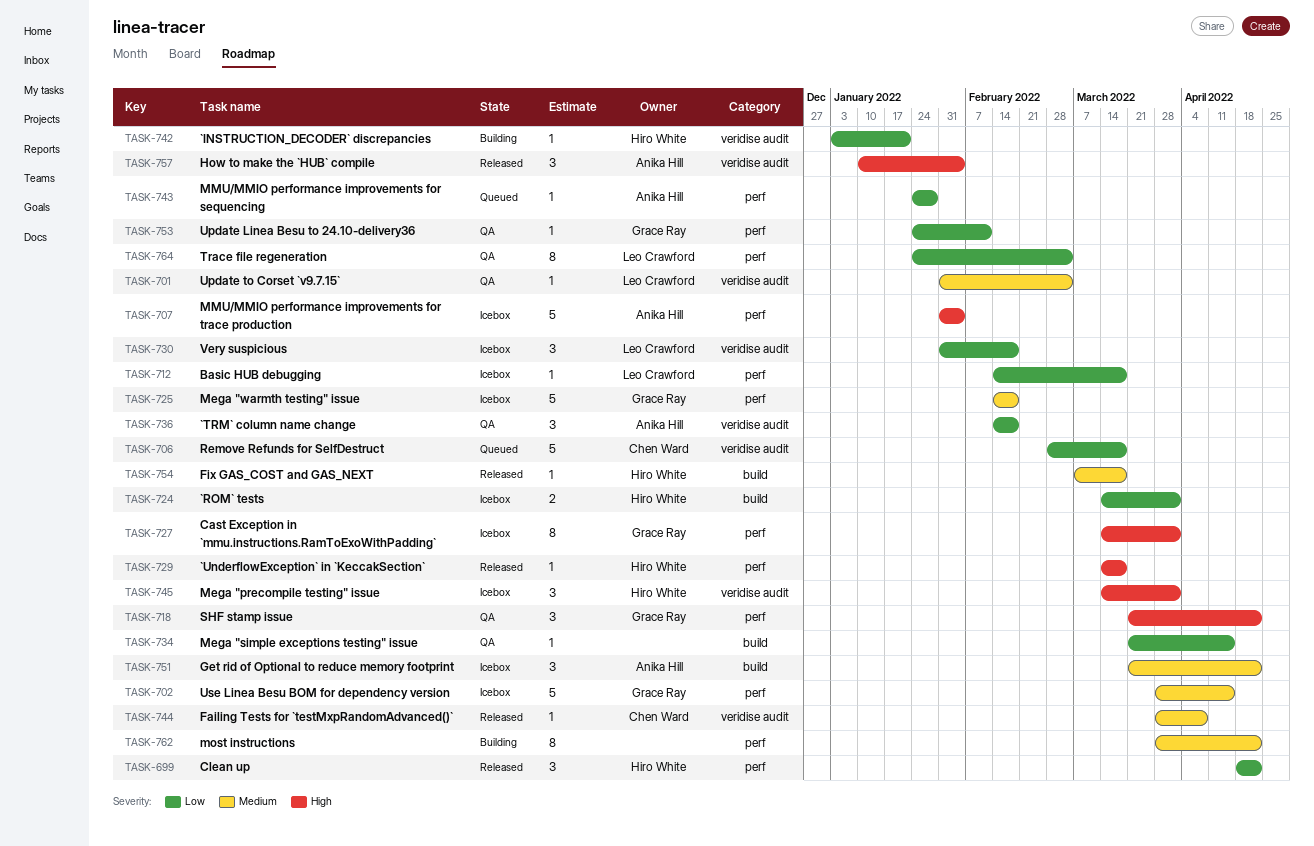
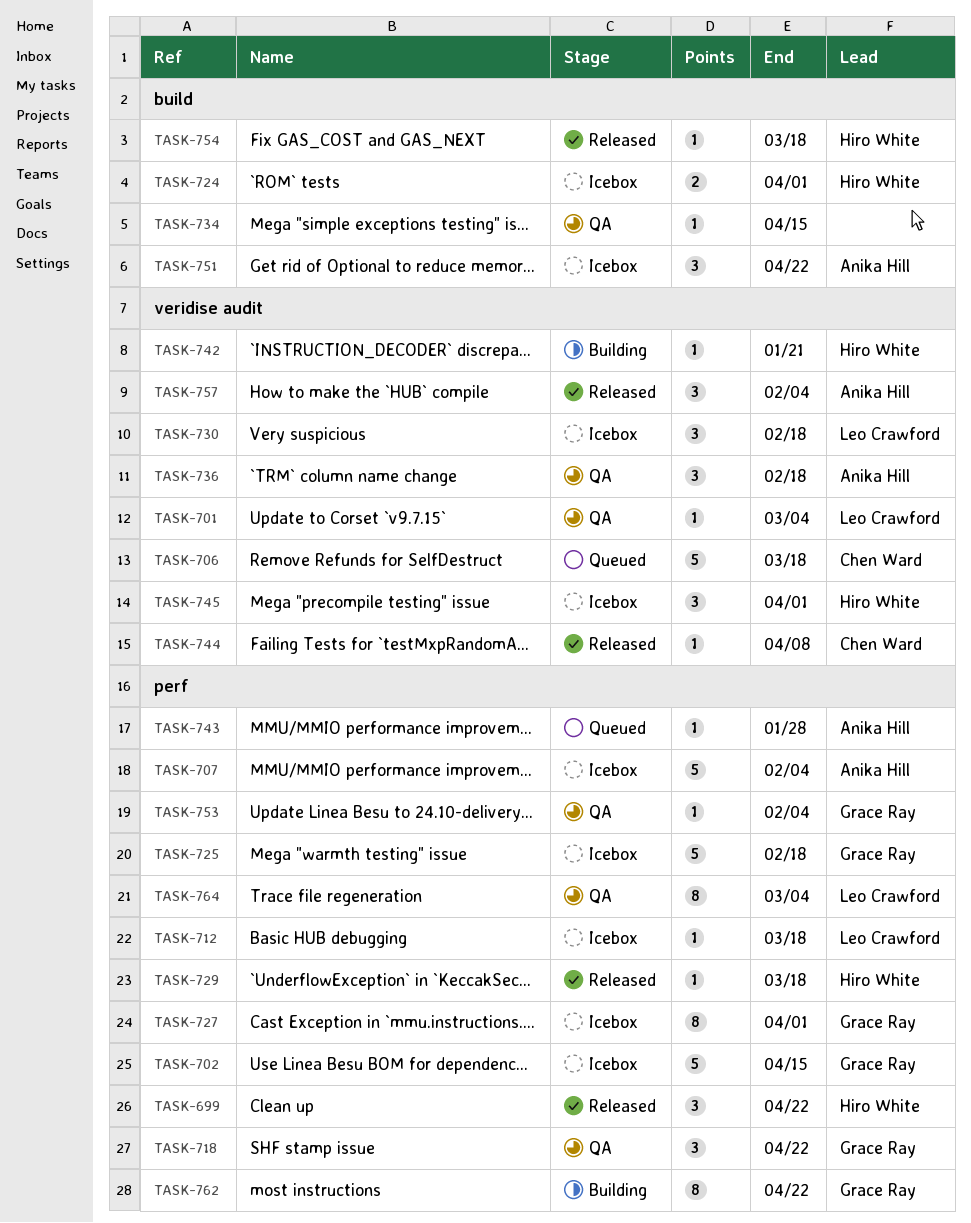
TASK-753, due: Feb 11 -> Feb 4
TASK-762, owner: none -> Grace Ray

